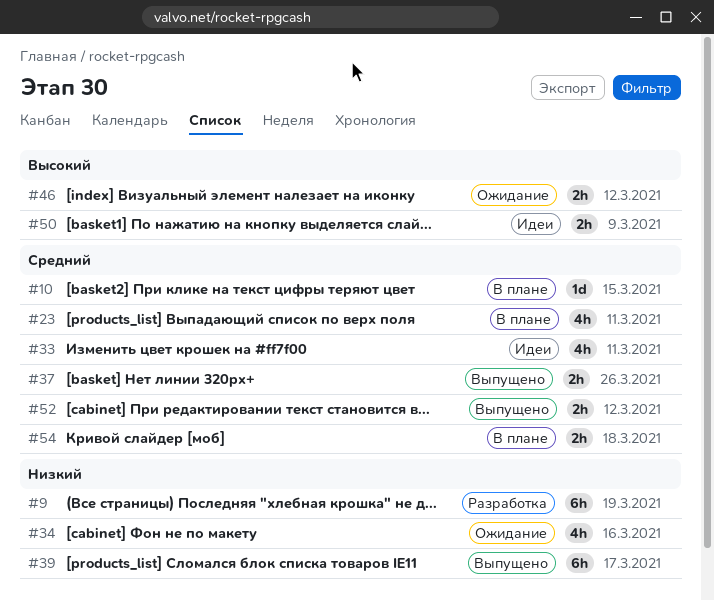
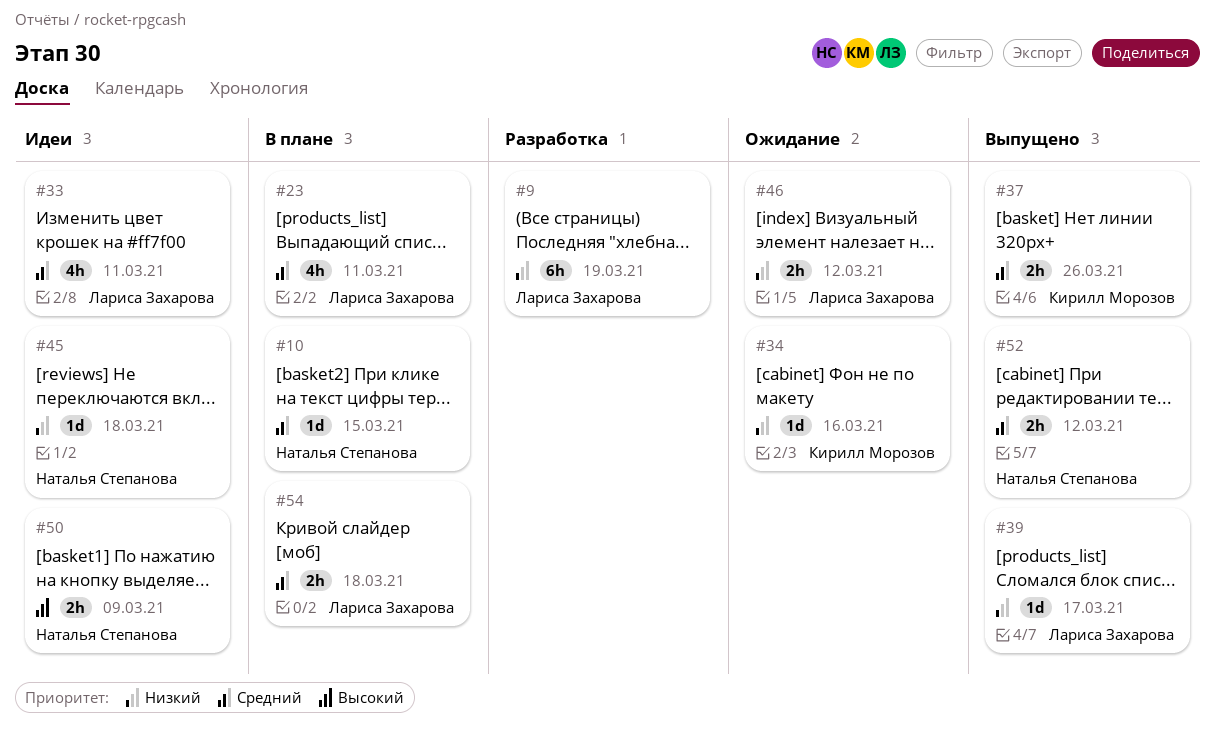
#34, estimate: 4h -> 1d
#39, estimate: 6h -> 1d
#45: none -> present
#46, priority: Высокий -> Низкий

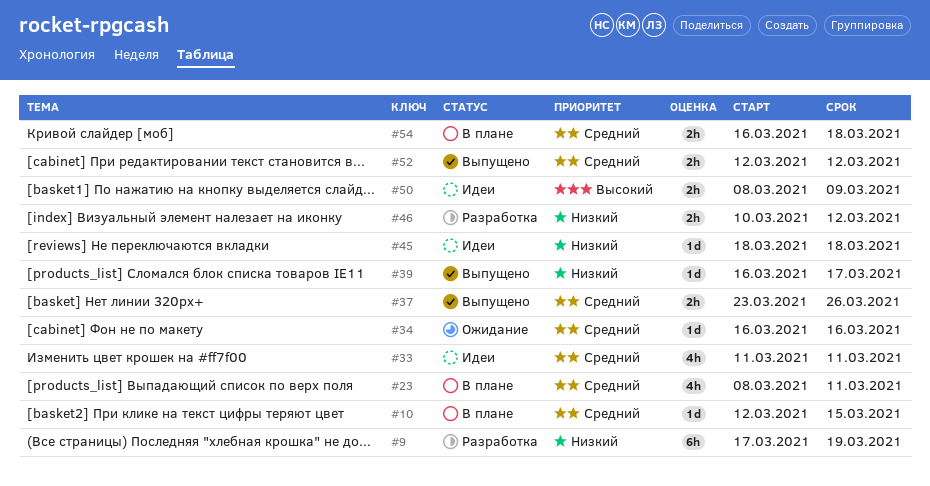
#34, priority: Низкий -> Средний
#46, status: Ожидание -> Разработка

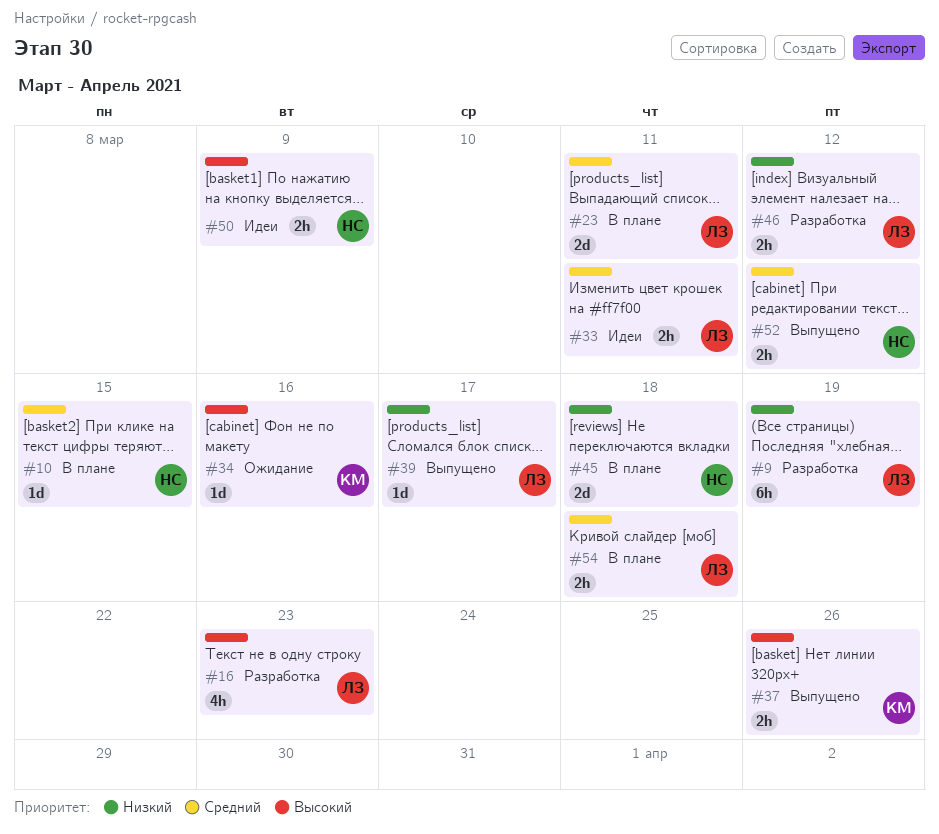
#16: none -> present
#23, estimate: 4h -> 2d
#33, estimate: 4h -> 2h
#34, priority: Средний -> Высокий
#37, priority: Средний -> Высокий
#45, status: Идеи -> В плане
#45, estimate: 1d -> 2d

